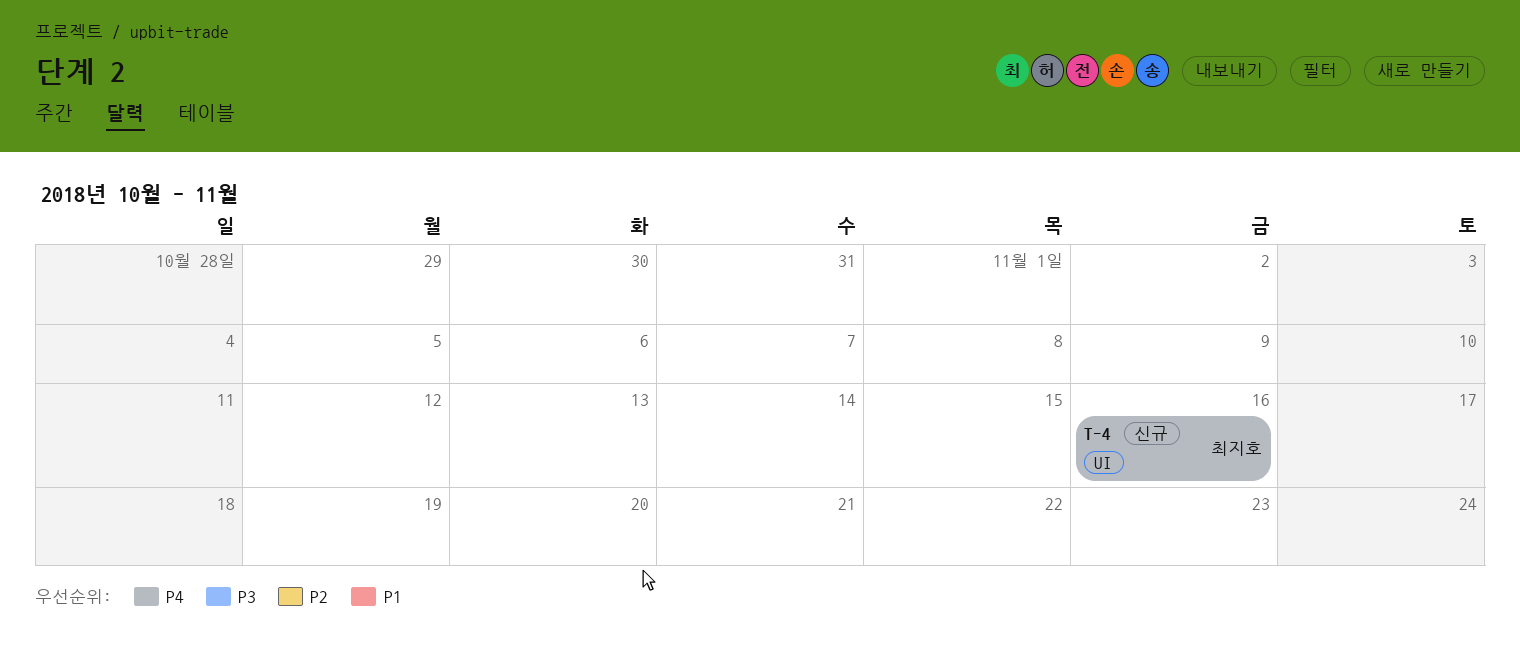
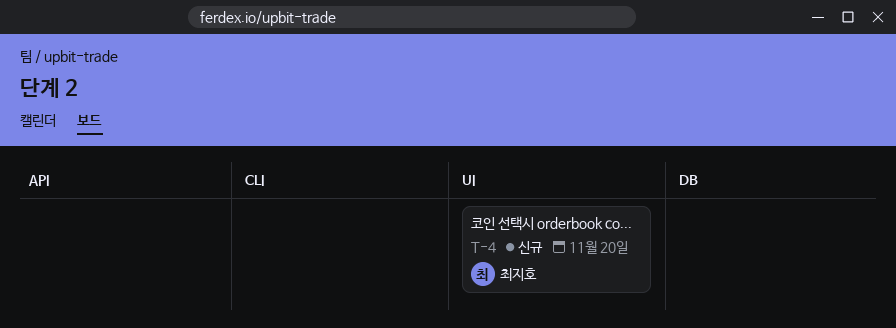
T-4, due: Nov 16 -> Nov 20

